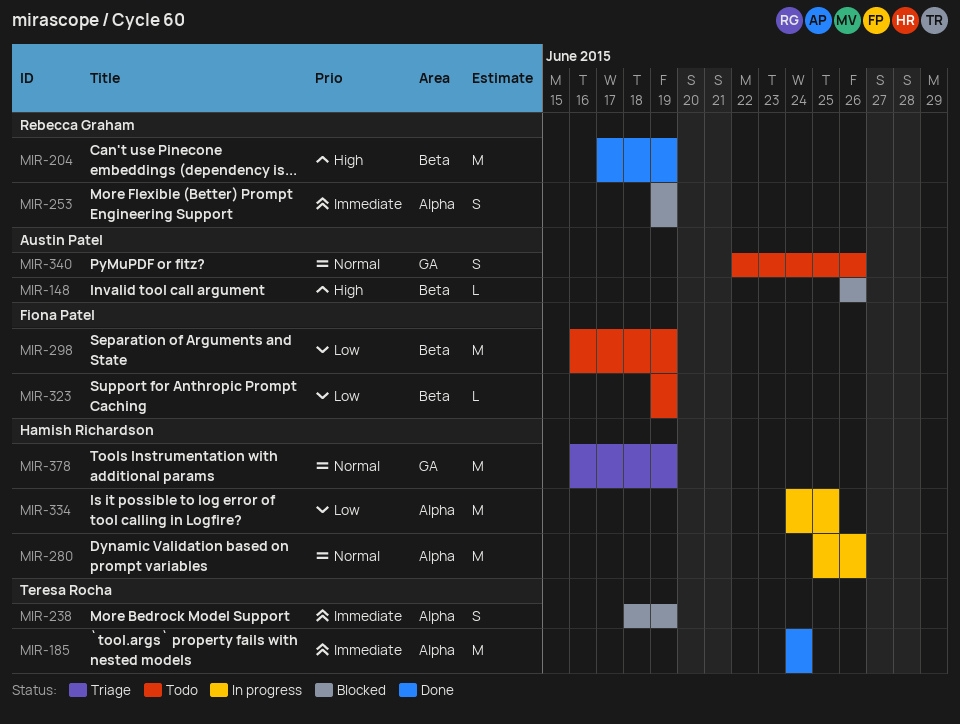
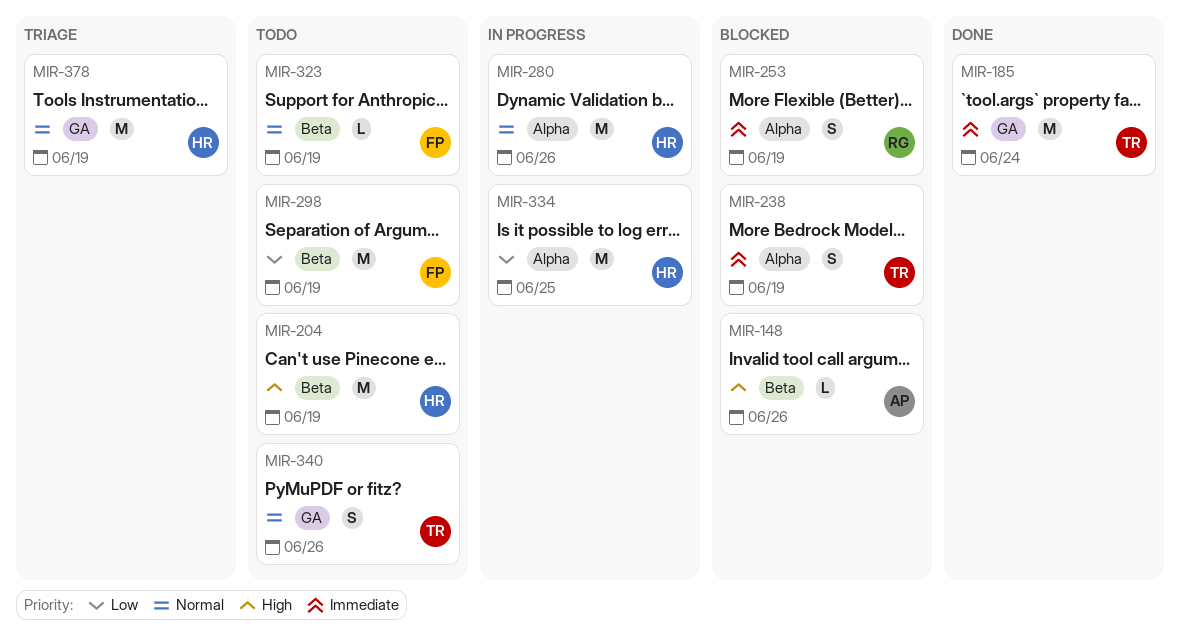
MIR-185, label: Alpha -> GA
MIR-204, status: Done -> Todo
MIR-204, owner: Rebecca Graham -> Hamish Richardson
MIR-323, priority: Low -> Normal
MIR-340, owner: Austin Patel -> Teresa Rocha

